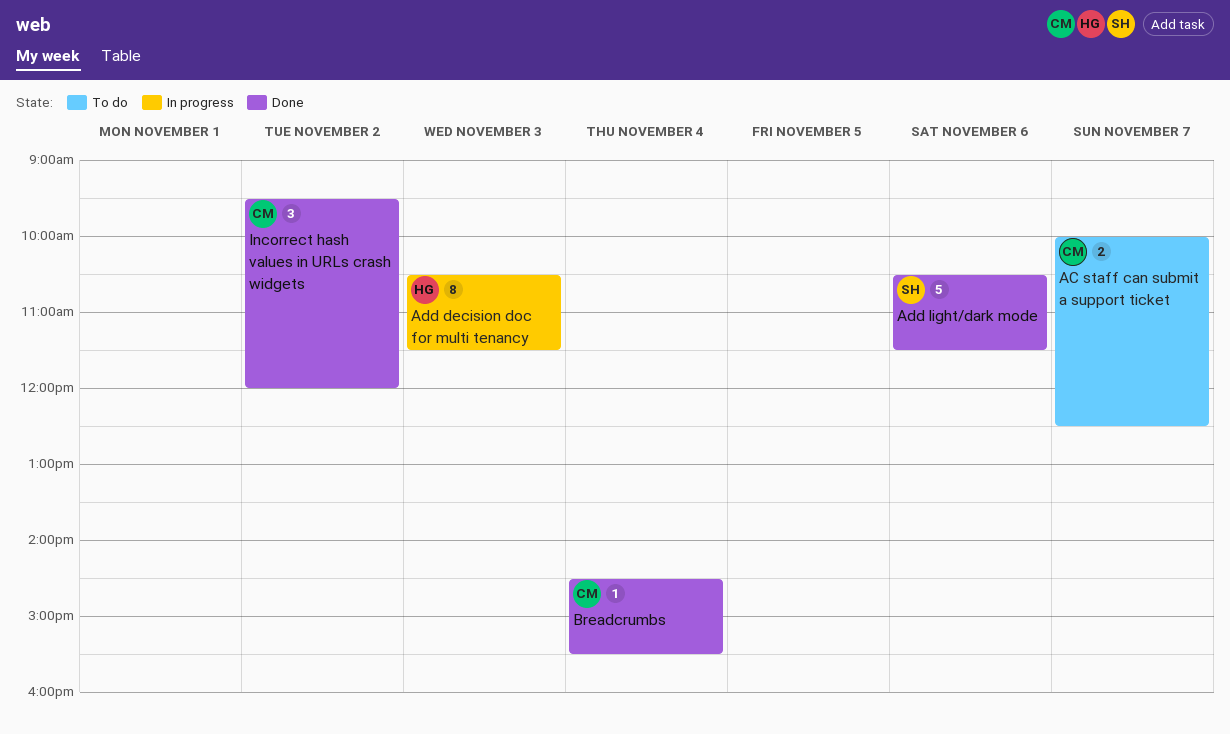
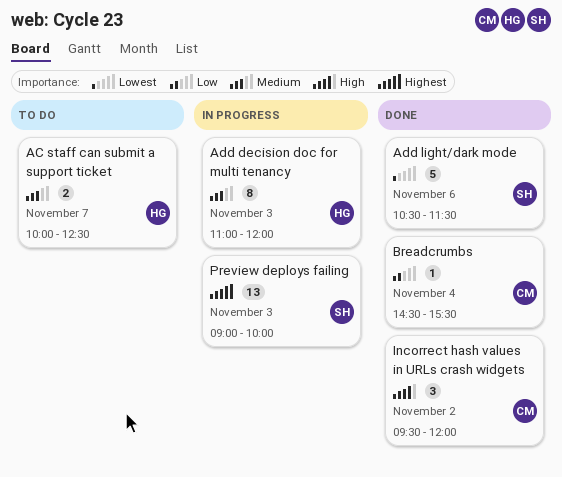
AC staff can submit a support ticket, owner: CM -> HG
Add decision doc for multi tenancy, begins: 10:30 -> 11:00
Add decision doc for multi tenancy, ends: 11:30 -> 12:00
Preview deploys failing: none -> present

